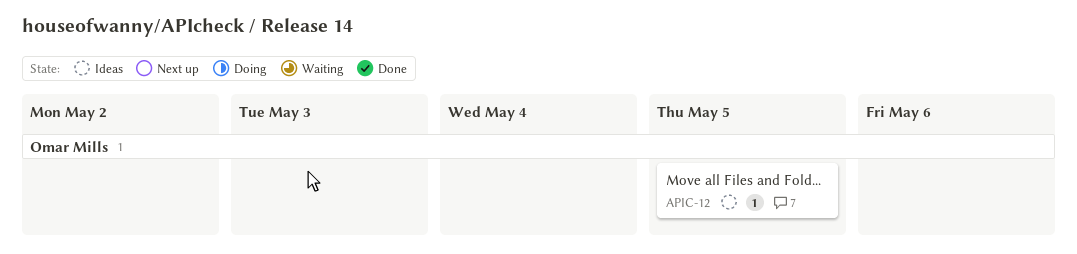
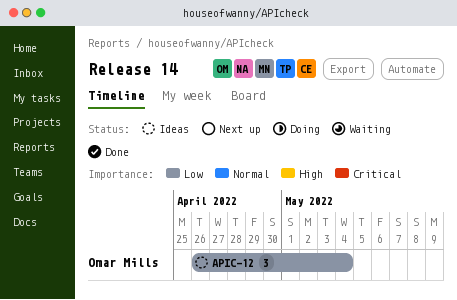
APIC-12, estimate: 1 -> 3
APIC-12, due: May 5 -> May 4

